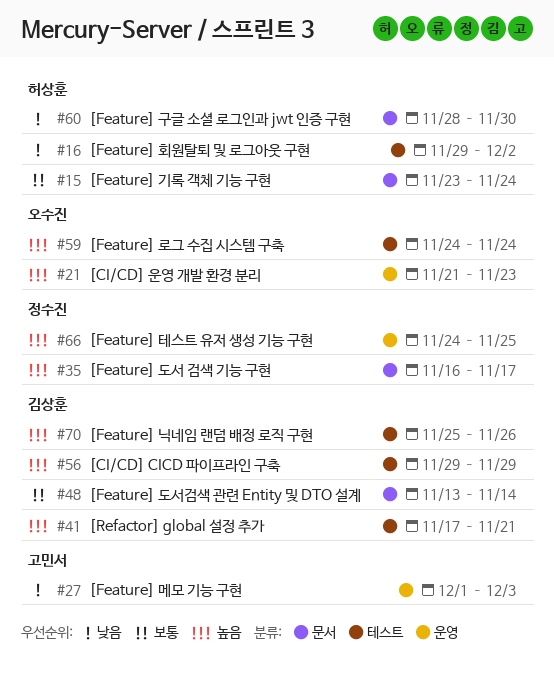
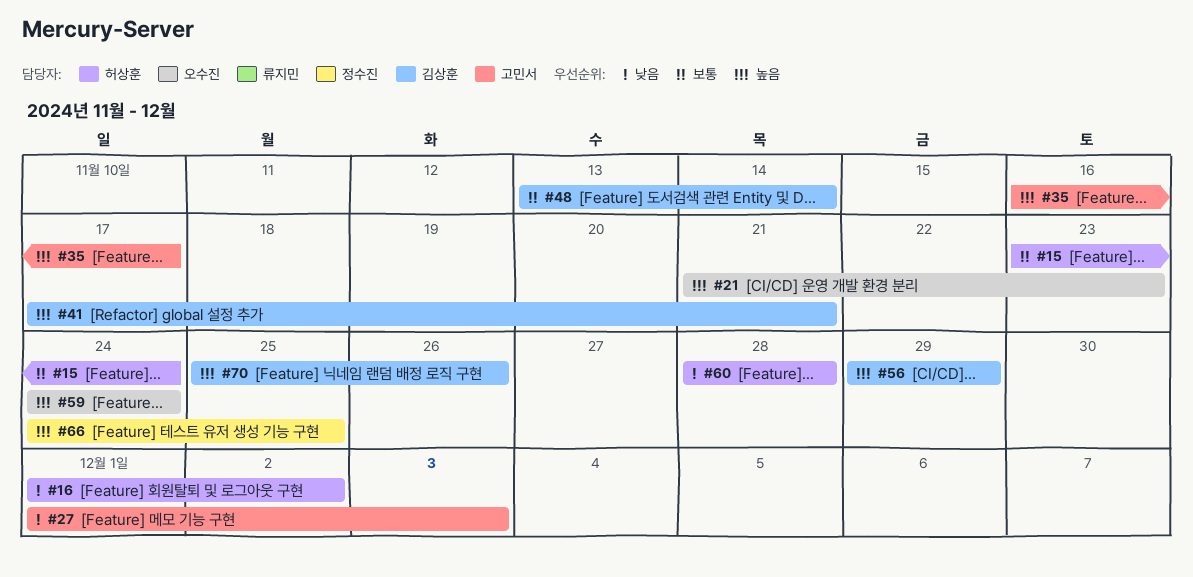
#16, start: Nov 29 -> Dec 1
#35, owner: 정수진 -> 고민서
#60, due: Nov 30 -> Nov 28

